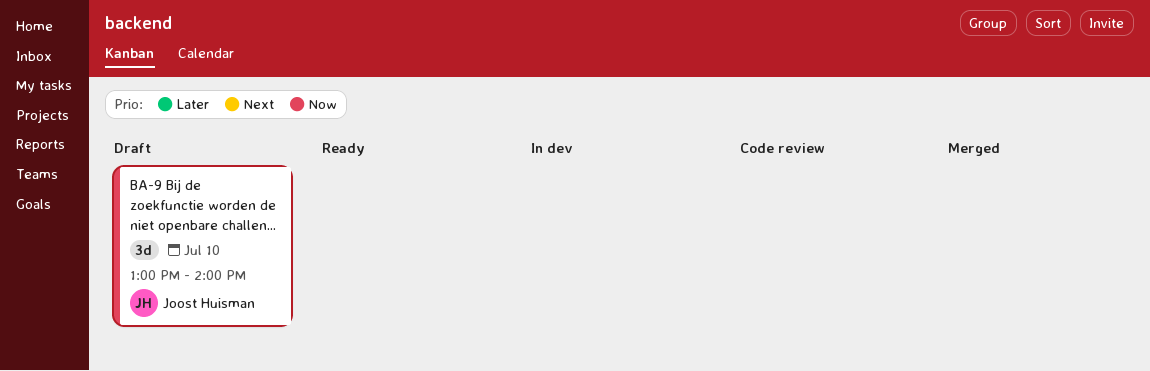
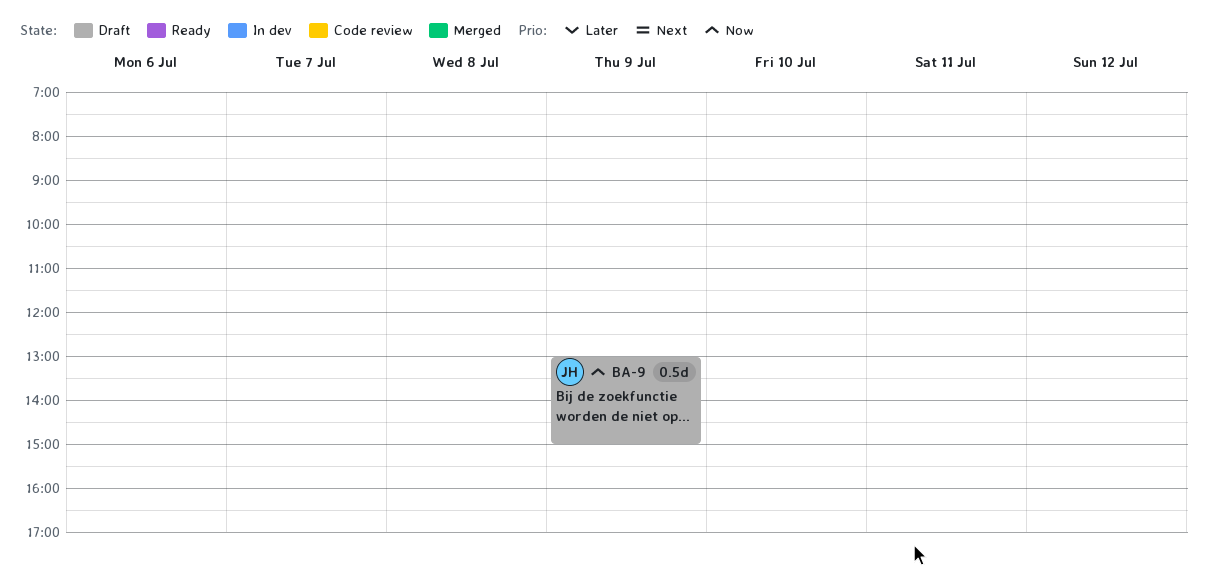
BA-9, estimate: 3d -> 0.5d
BA-9, day: Jul 10 -> Jul 9
BA-9, ends: 14:00 -> 15:00

